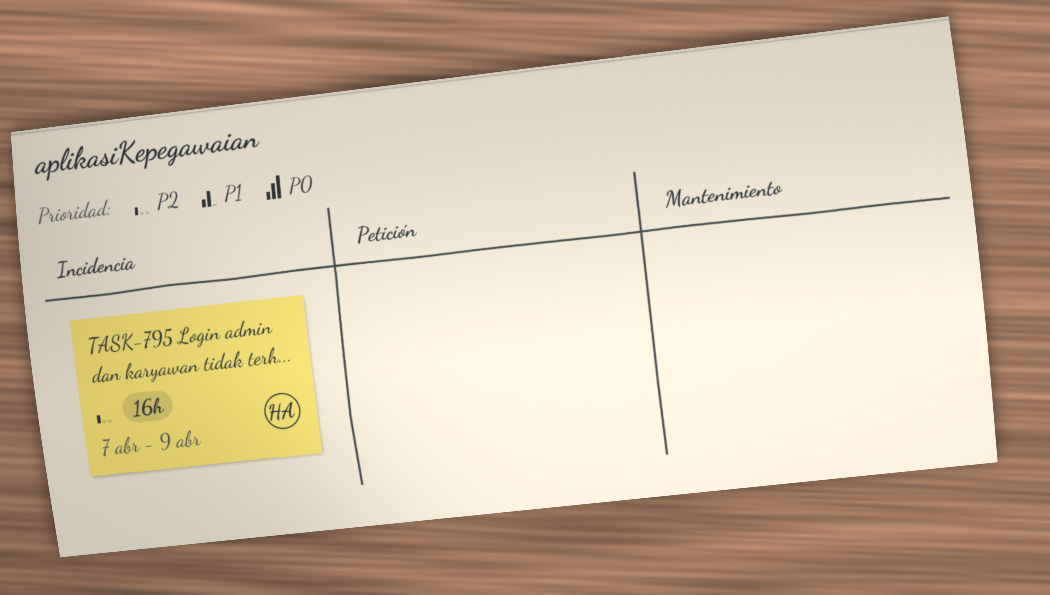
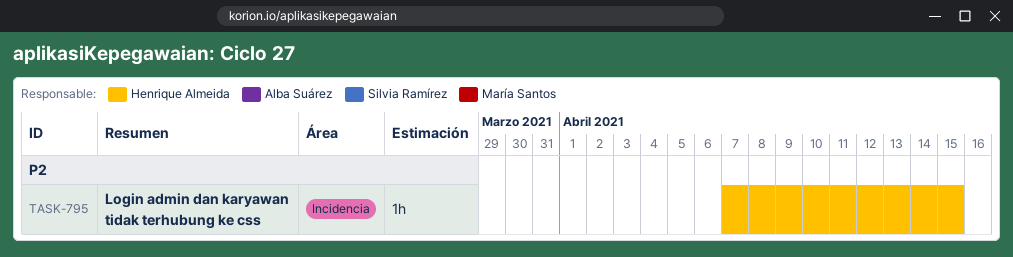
TASK-795, estimate: 16h -> 1h
TASK-795, due: Apr 9 -> Apr 15

